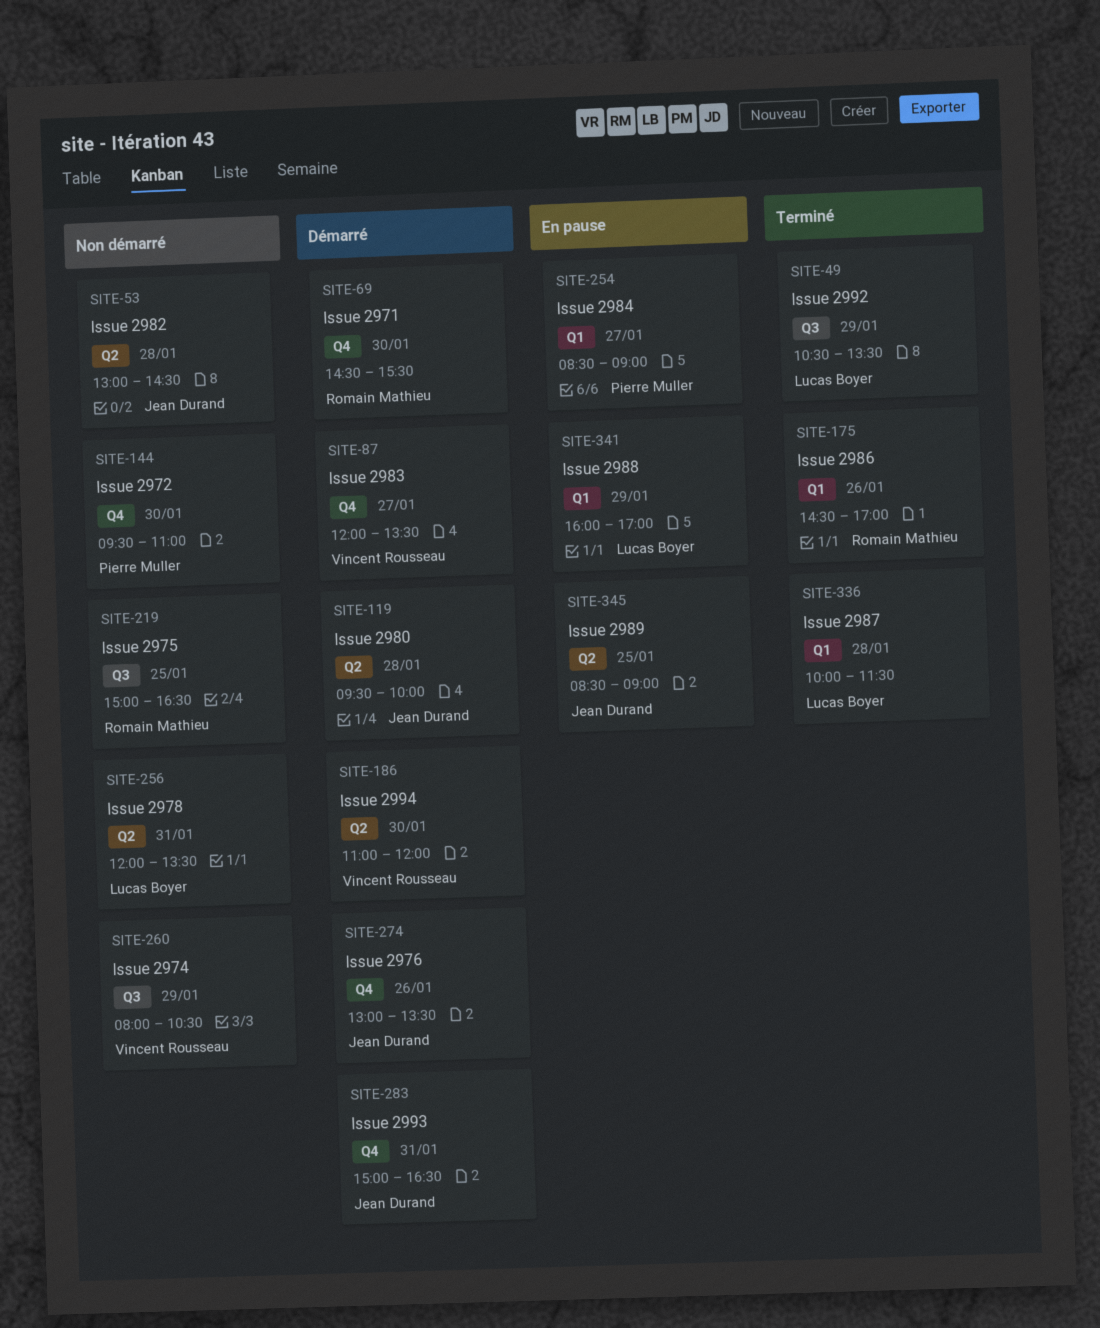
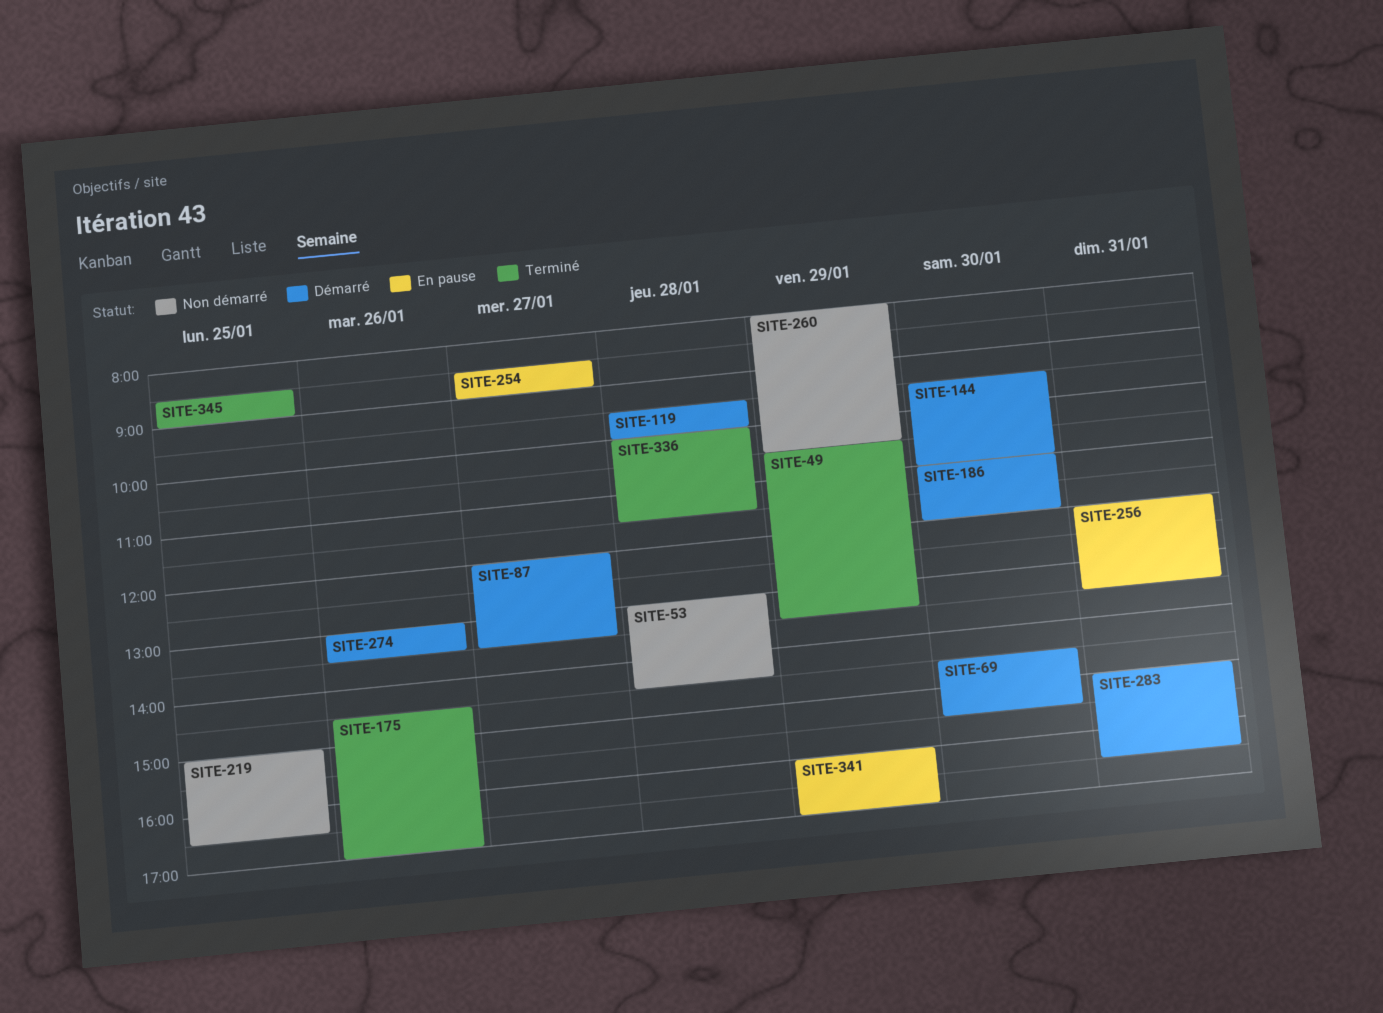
SITE-144, status: Non démarré -> Démarré
SITE-256, status: Non démarré -> En pause
SITE-345, status: En pause -> Terminé

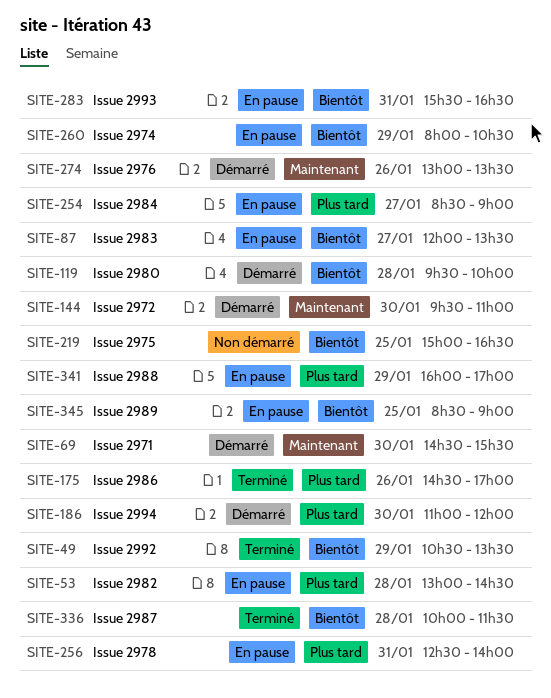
SITE-53, status: Non démarré -> En pause
SITE-87, status: Démarré -> En pause
SITE-256, begins: 12:00 -> 12:30
SITE-256, ends: 13:30 -> 14:00
SITE-260, status: Non démarré -> En pause
SITE-283, status: Démarré -> En pause
SITE-283, begins: 15:00 -> 15:30
SITE-345, status: Terminé -> En pause

